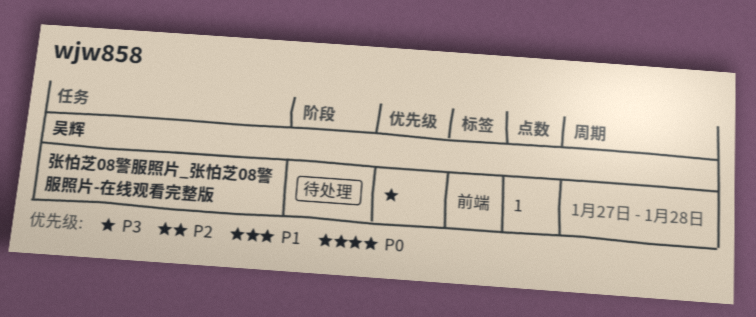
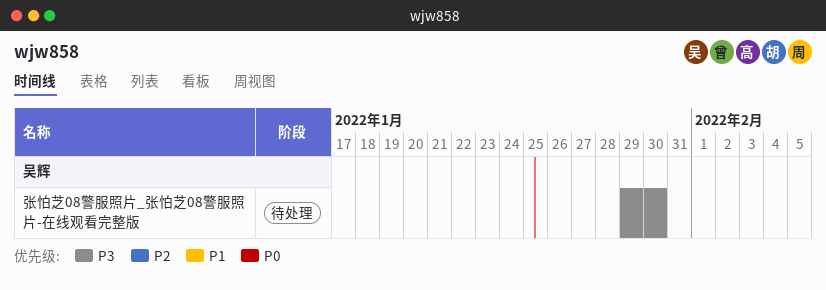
张怕芝08警服照片_张怕芝08警服照片-在线观看完整版, start: Jan 27 -> Jan 29
张怕芝08警服照片_张怕芝08警服照片-在线观看完整版, due: Jan 28 -> Jan 30

